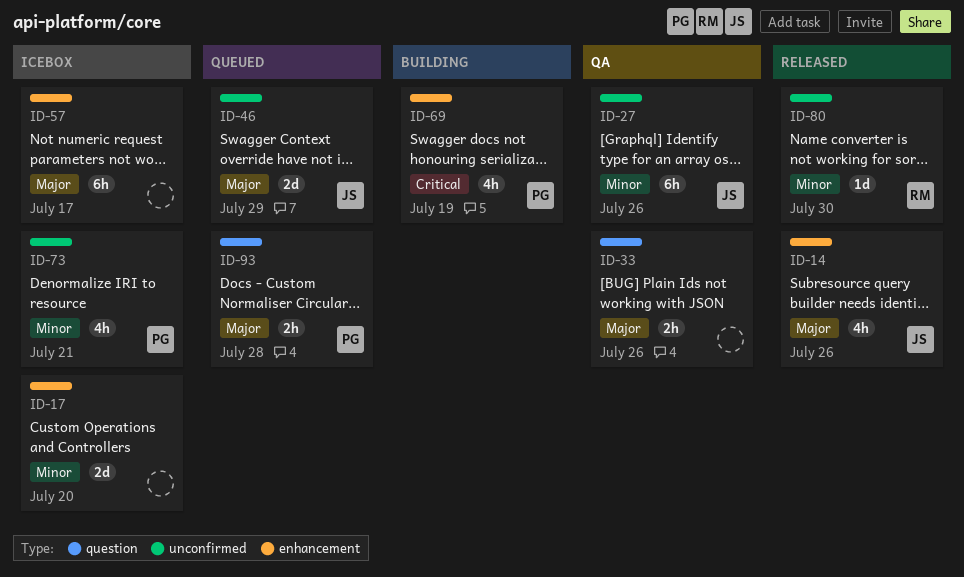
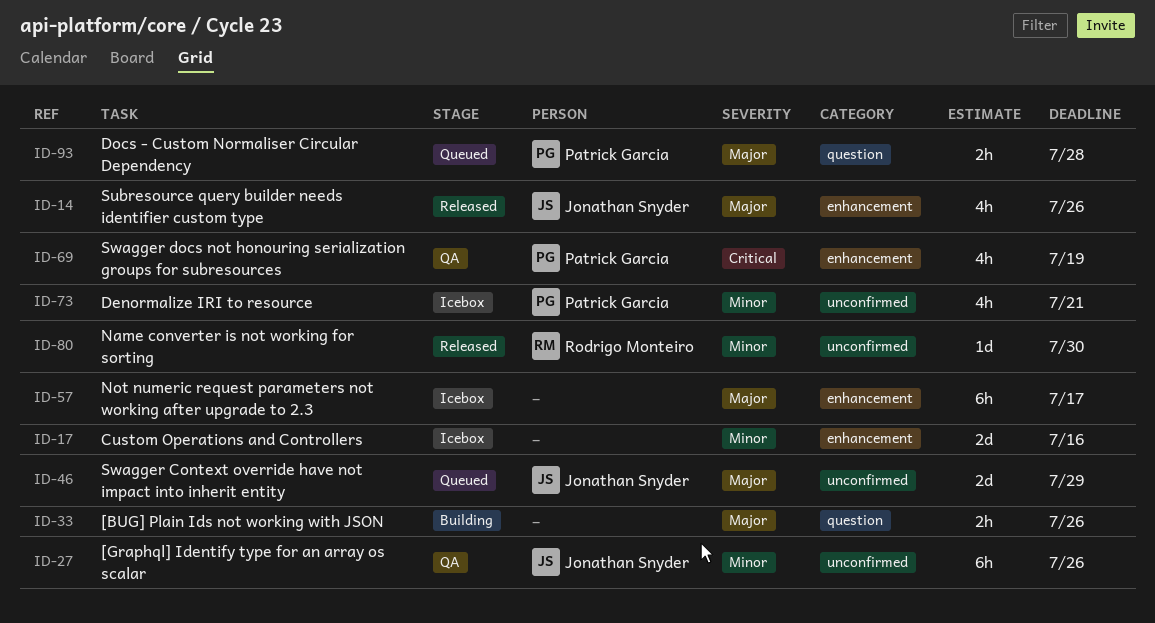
ID-17, due: Jul 20 -> Jul 16
ID-33, status: QA -> Building
ID-69, status: Building -> QA

